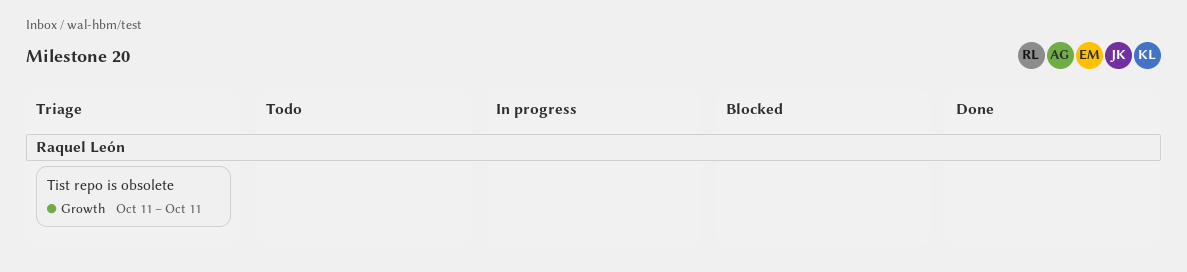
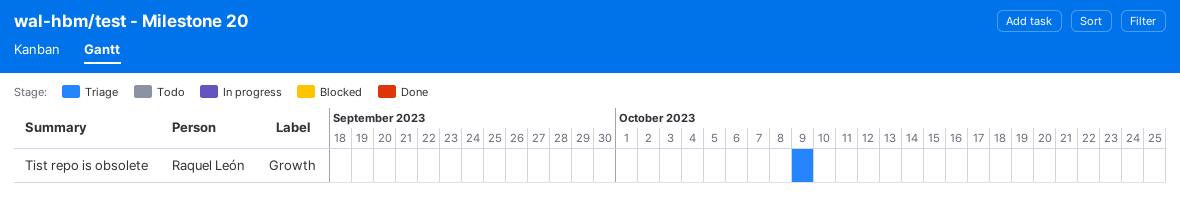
Tist repo is obsolete, start: Oct 11 -> Oct 9
Tist repo is obsolete, due: Oct 11 -> Oct 9

